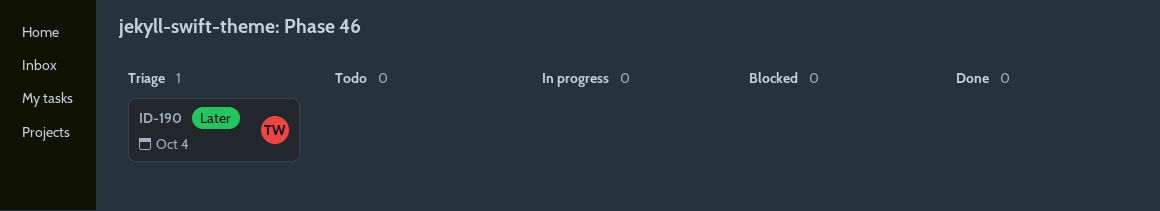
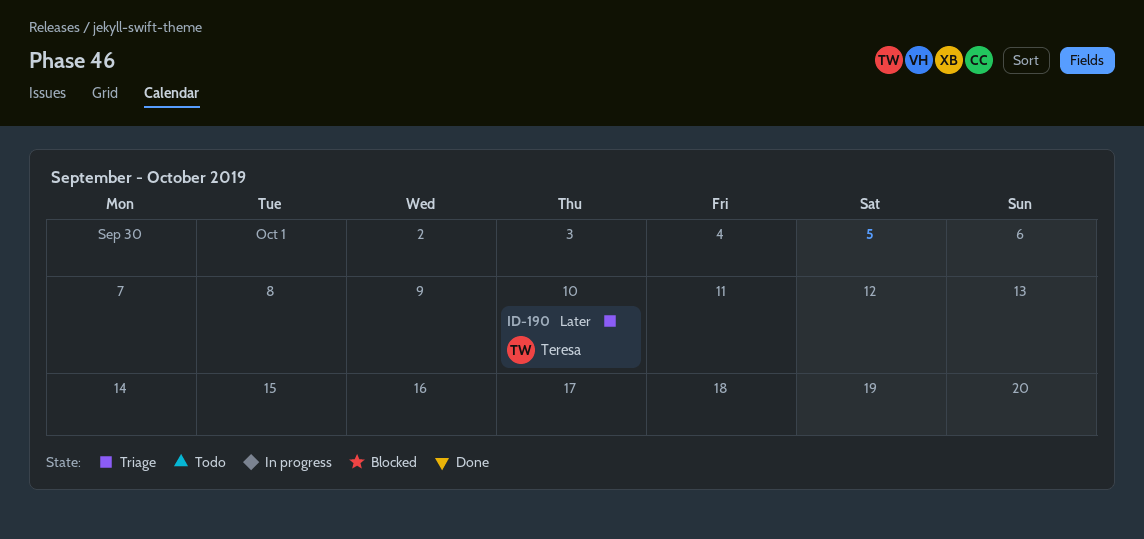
ID-190, due: Oct 4 -> Oct 10

